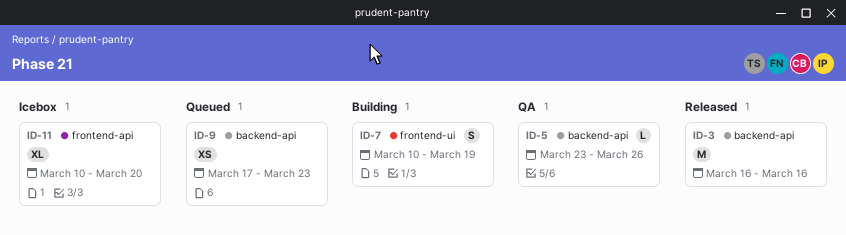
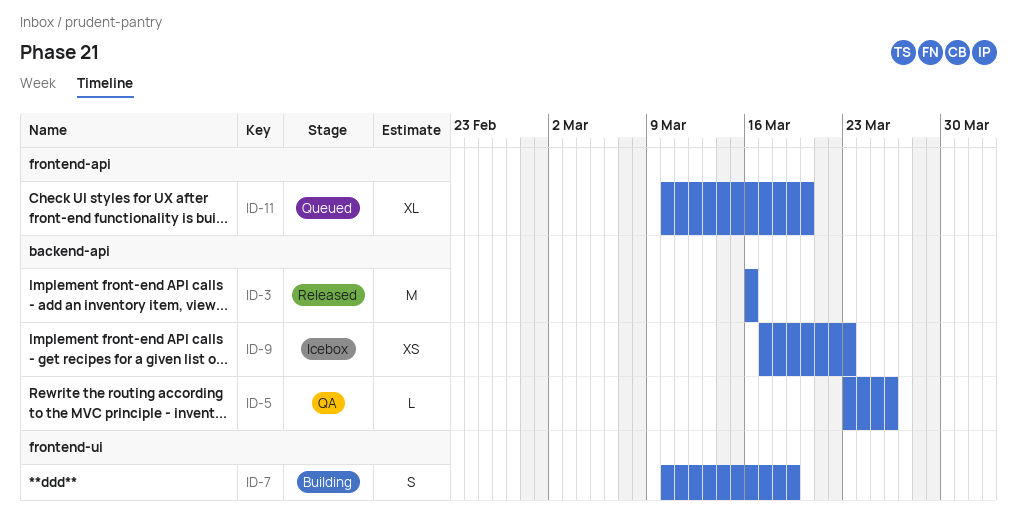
ID-9, status: Queued -> Icebox
ID-11, status: Icebox -> Queued

